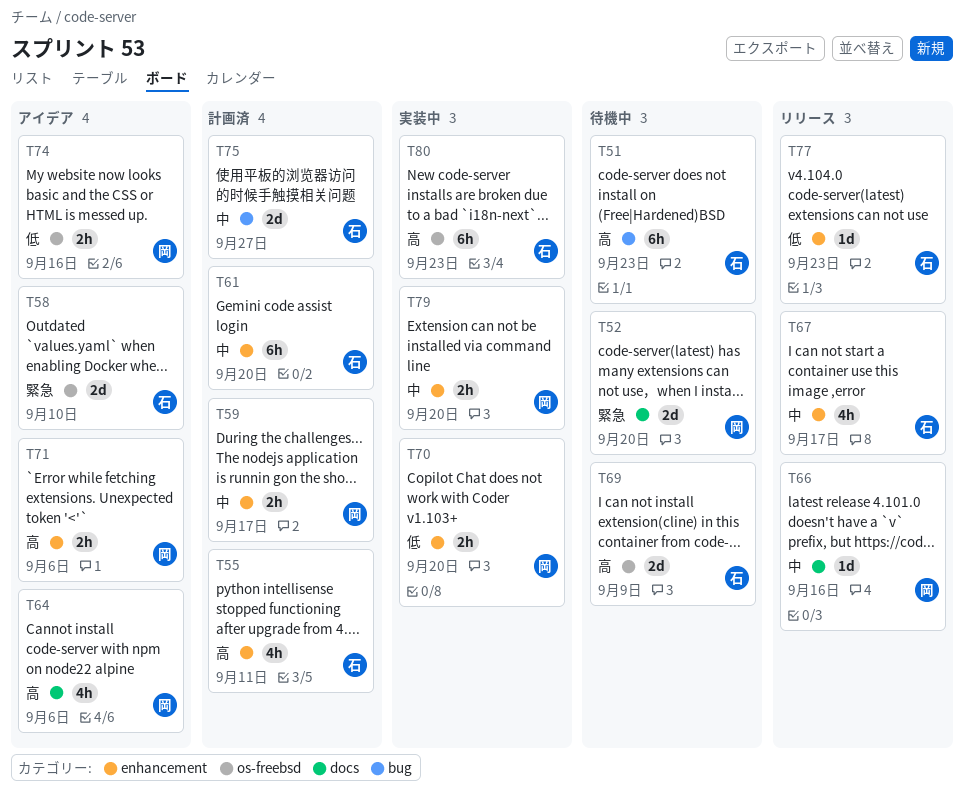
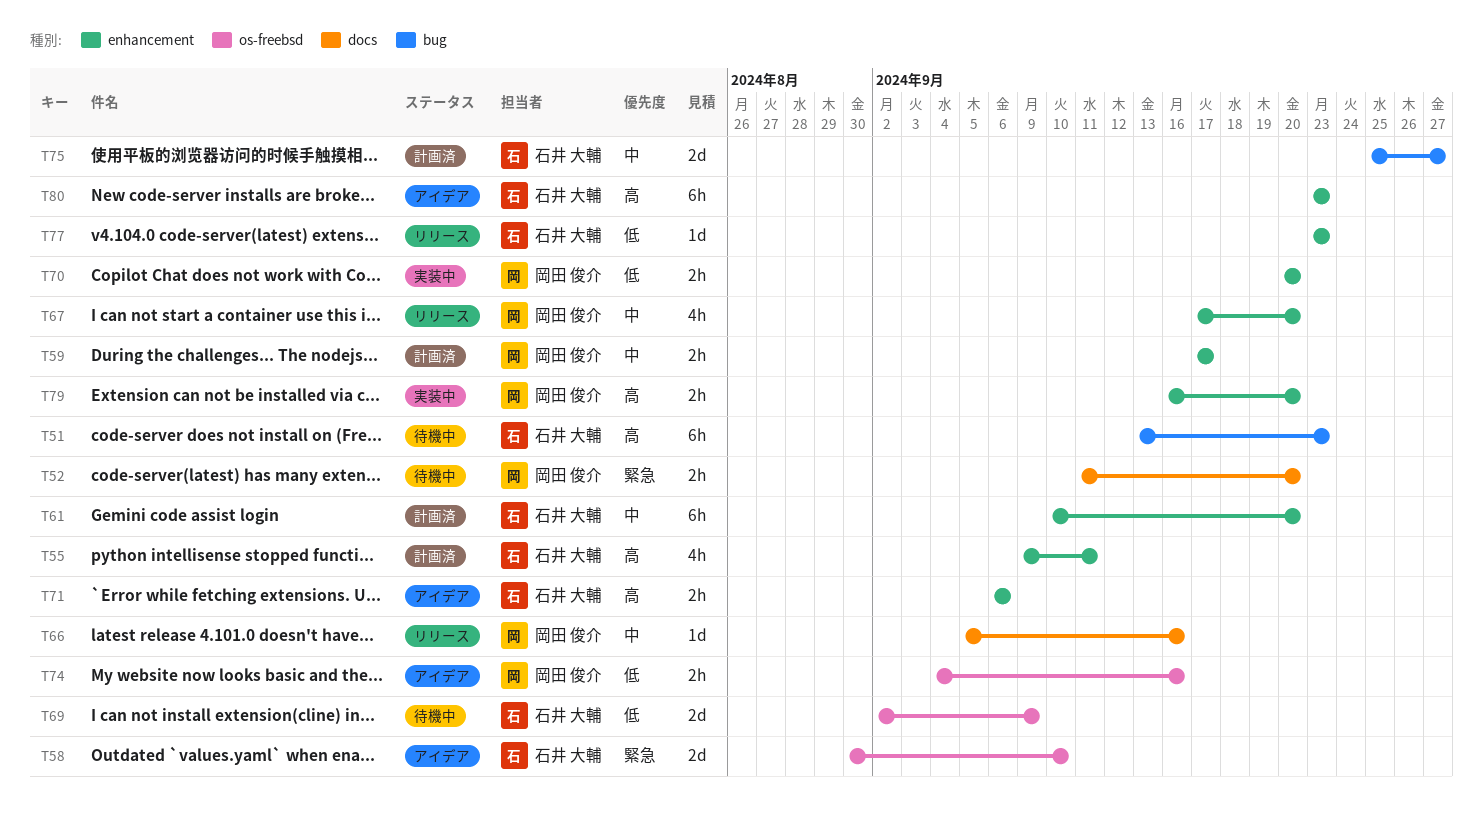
T52, estimate: 2d -> 2h
T64: present -> none
T67, owner: 石井 大輔 -> 岡田 俊介
T67, due: Sep 17 -> Sep 20
T69, priority: 高 -> 低
T71, owner: 岡田 俊介 -> 石井 大輔
T79, priority: 中 -> 高
T80, status: 実装中 -> アイデア
T80, label: os-freebsd -> enhancement

